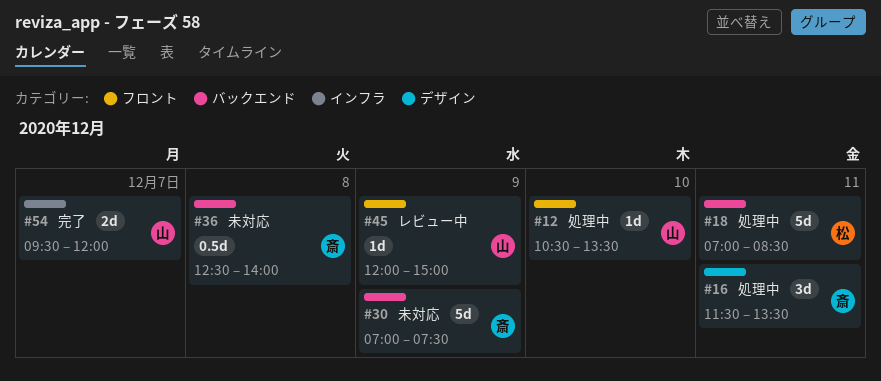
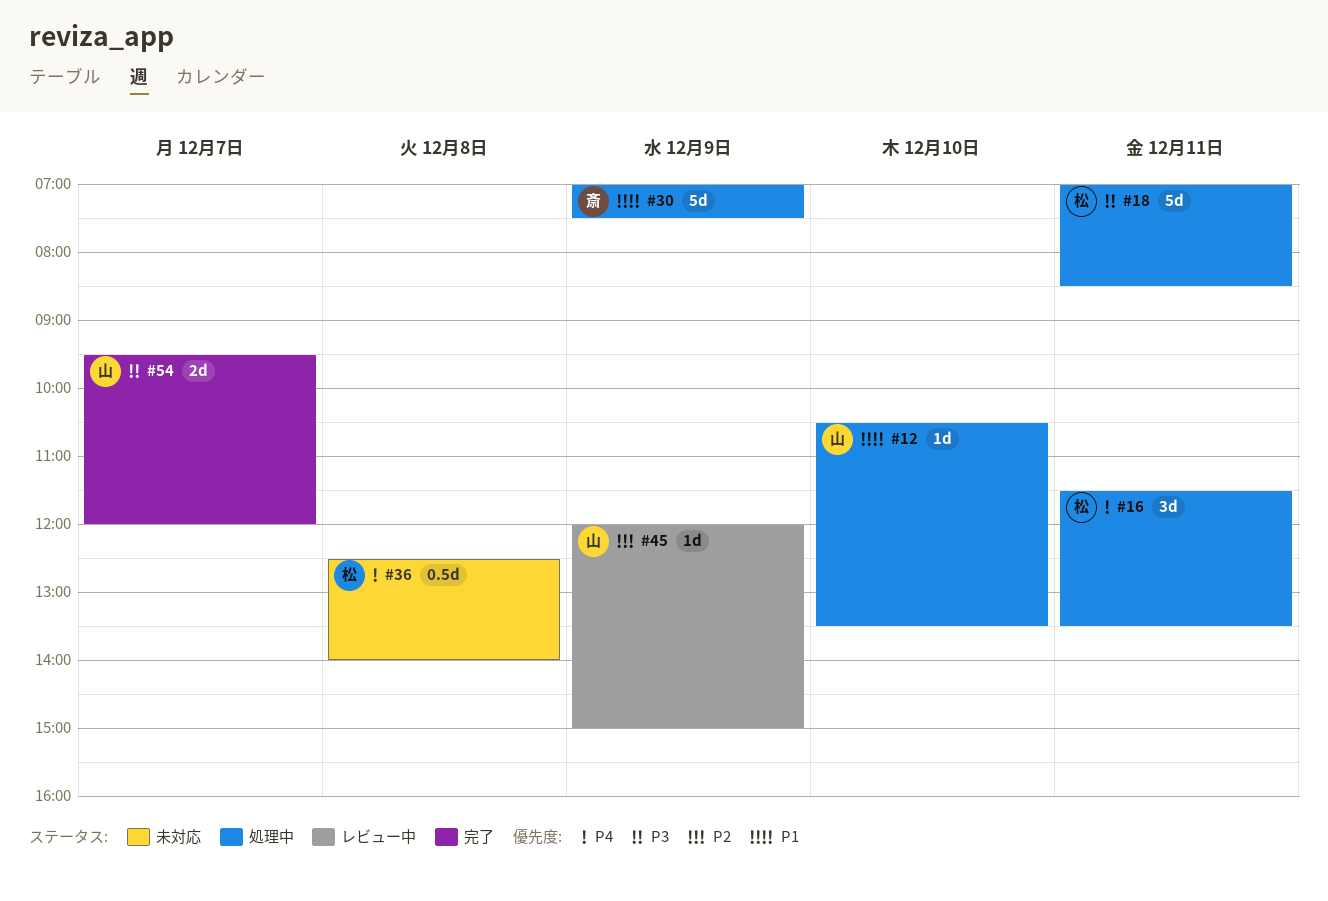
#16, owner: 斎 -> 松
#30, status: 未対応 -> 処理中
#36, owner: 斎 -> 松

